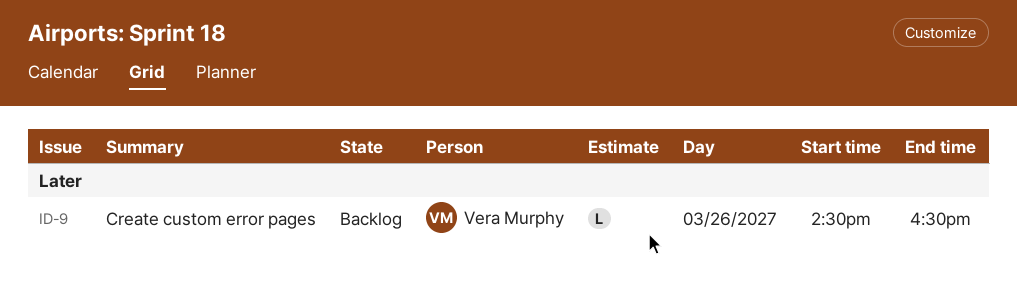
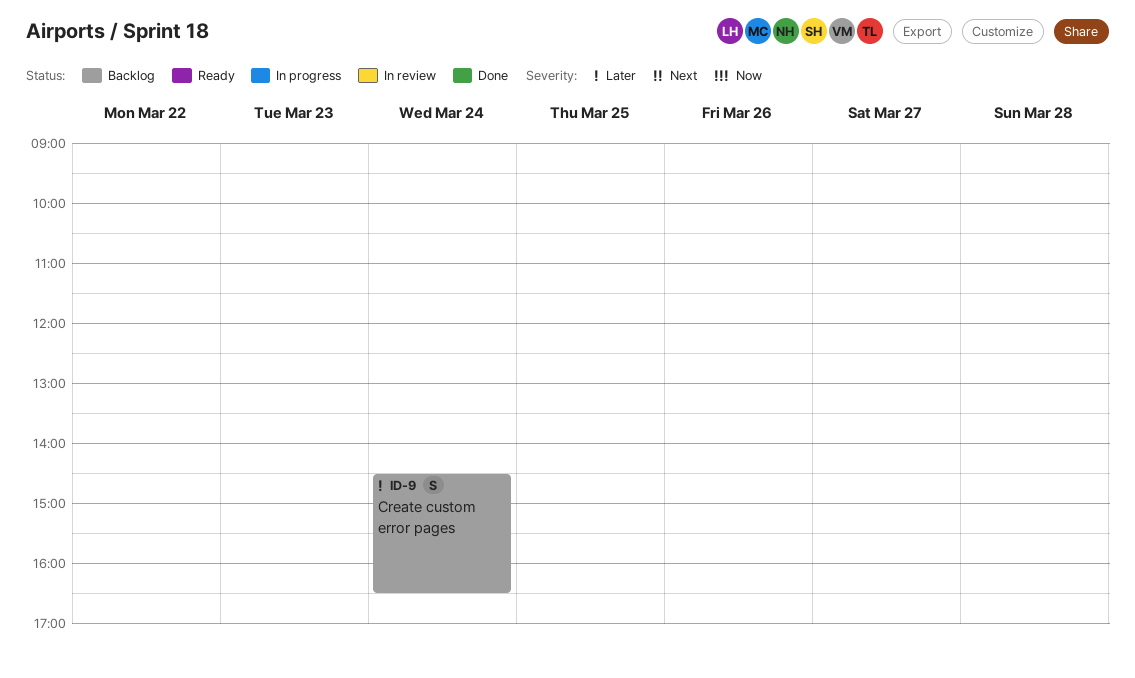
ID-9, estimate: L -> S
ID-9, day: Mar 26 -> Mar 24

